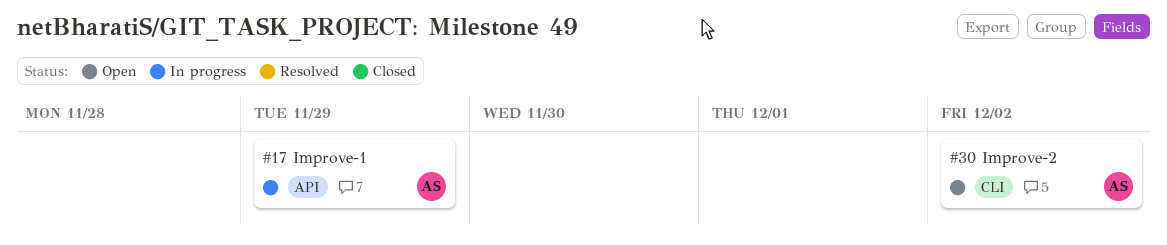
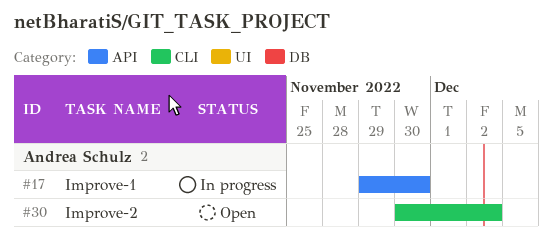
#17, due: Nov 29 -> Nov 30

